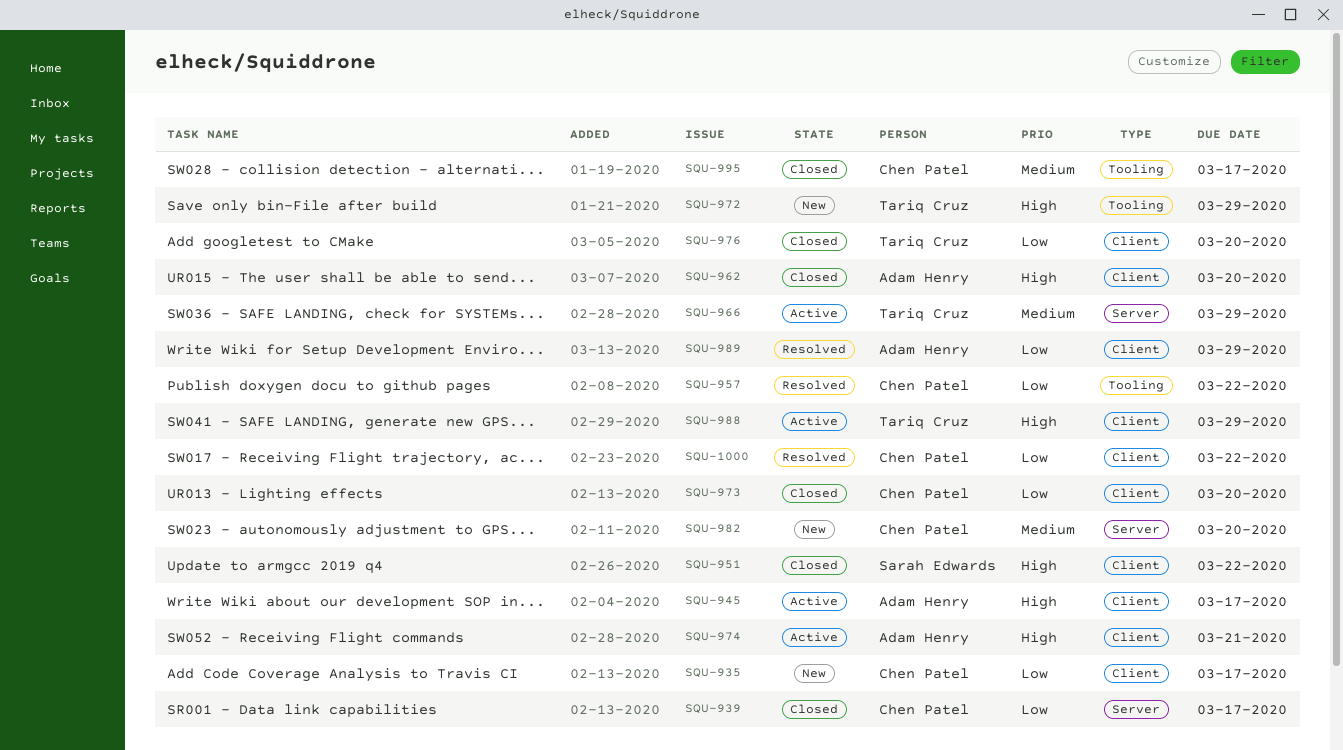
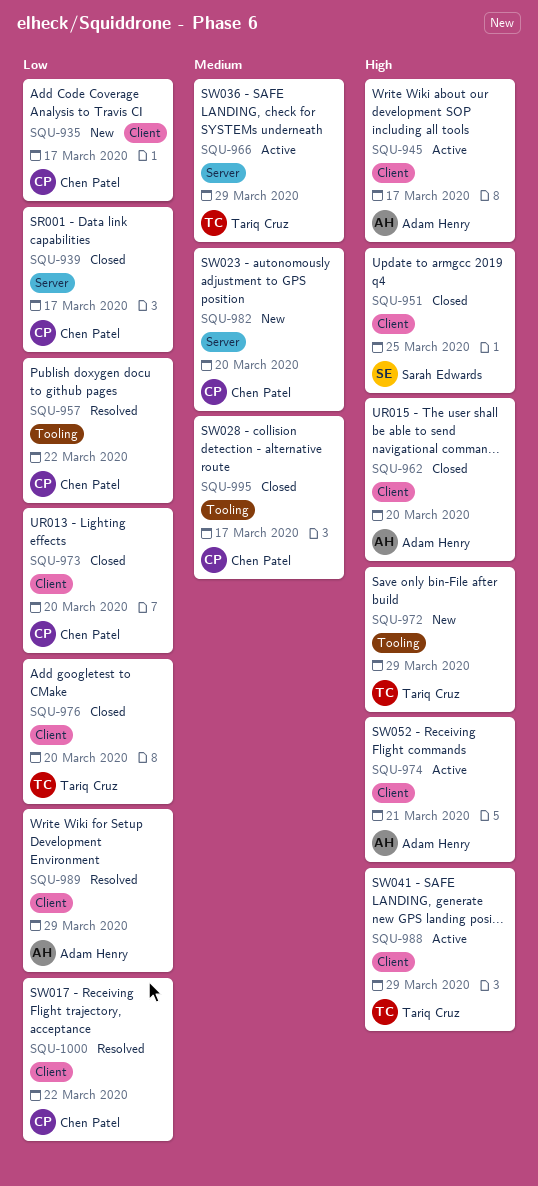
SQU-951, due: Mar 22 -> Mar 25

